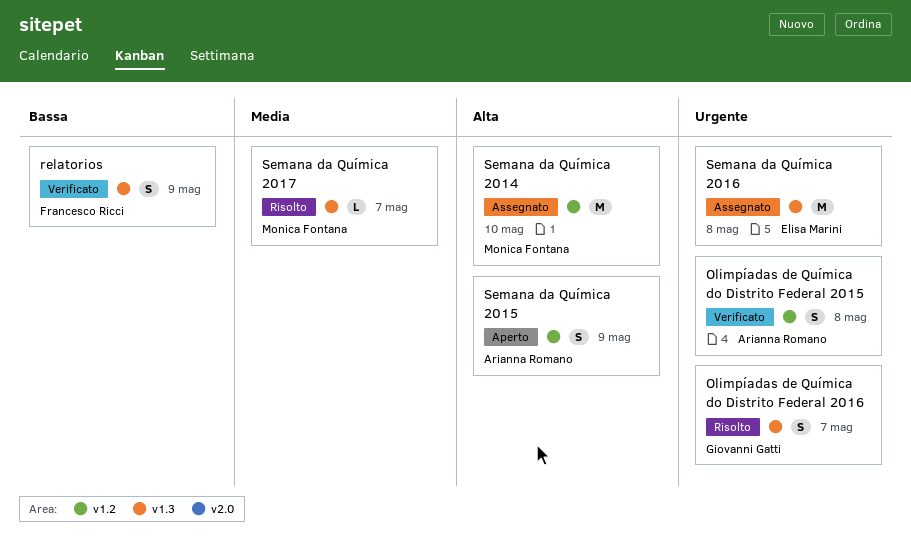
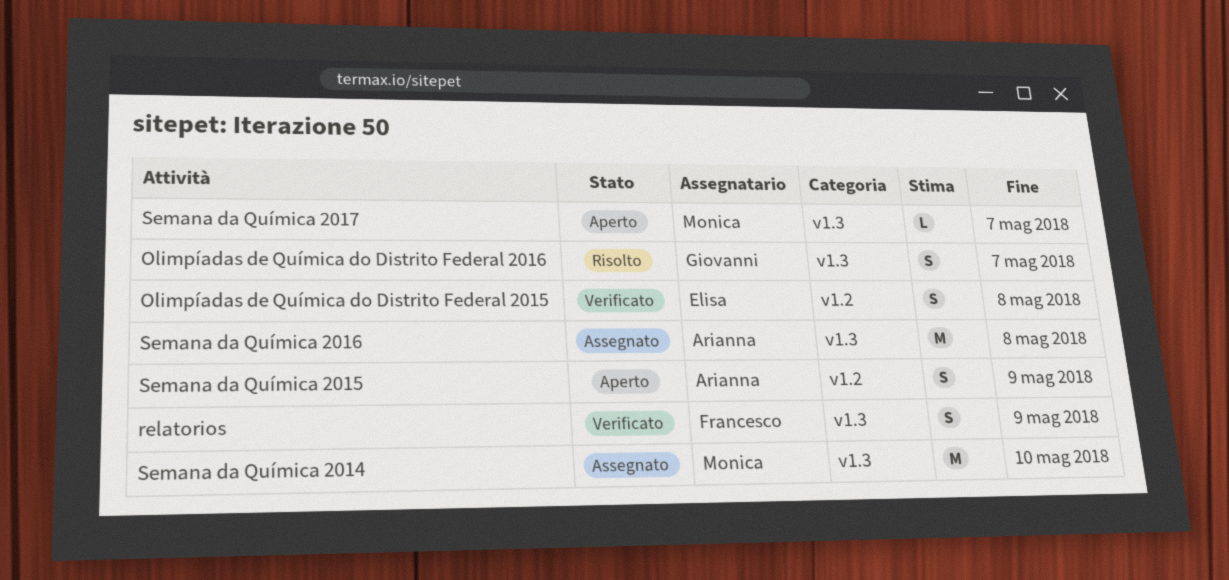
Olimpíadas de Química do Distrito Federal 2015, owner: Arianna Romano -> Elisa Marini
Semana da Química 2014, label: v1.2 -> v1.3
Semana da Química 2016, owner: Elisa Marini -> Arianna Romano
Semana da Química 2017, status: Risolto -> Aperto

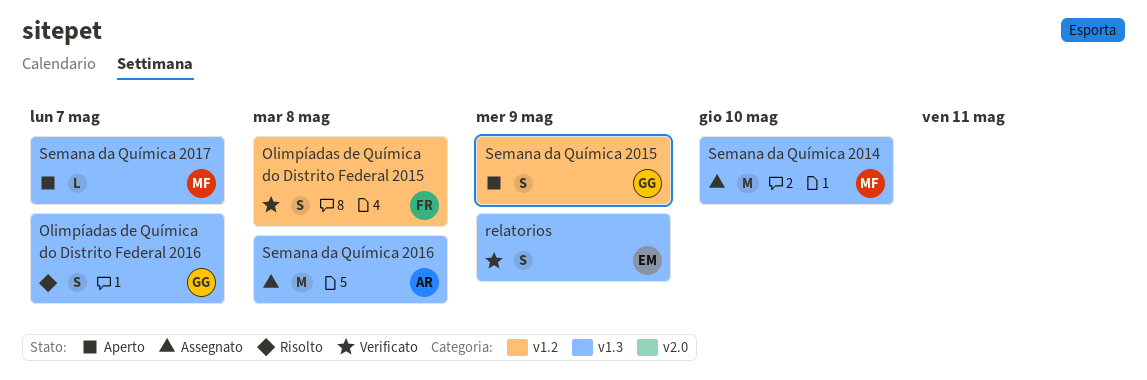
Olimpíadas de Química do Distrito Federal 2015, owner: Elisa -> Francesco
relatorios, owner: Francesco -> Elisa
Semana da Química 2015, owner: Arianna -> Giovanni

